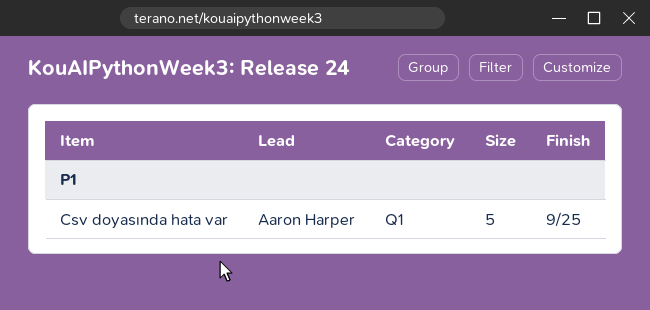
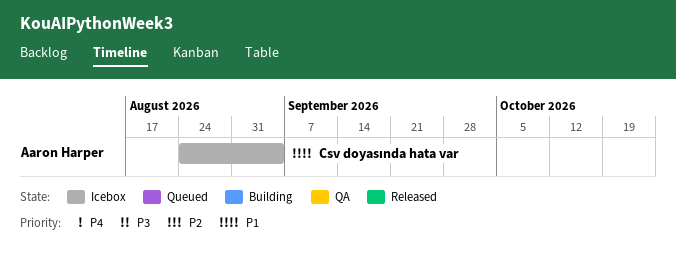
Csv doyasında hata var, due: Sep 25 -> Sep 4

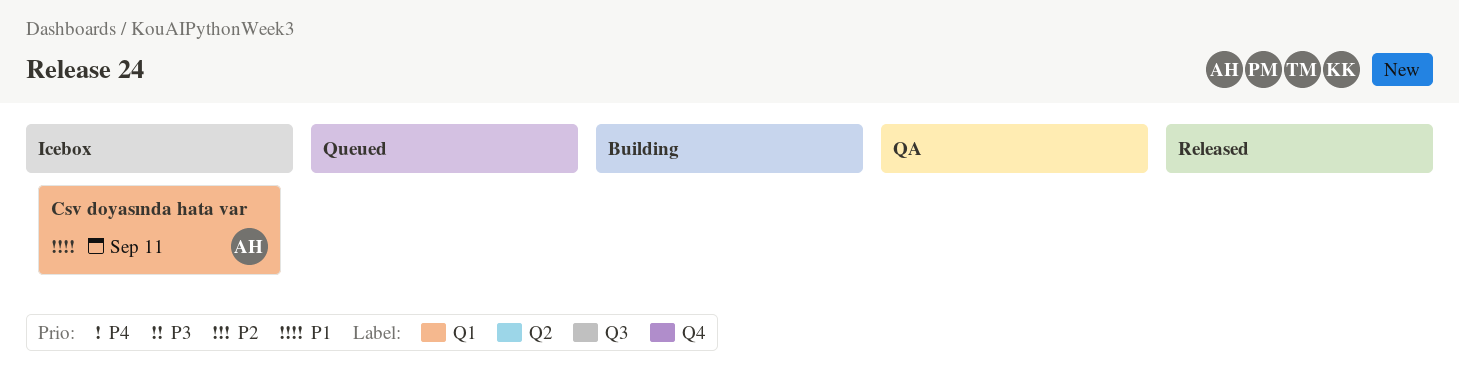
Csv doyasında hata var, due: Sep 4 -> Sep 11

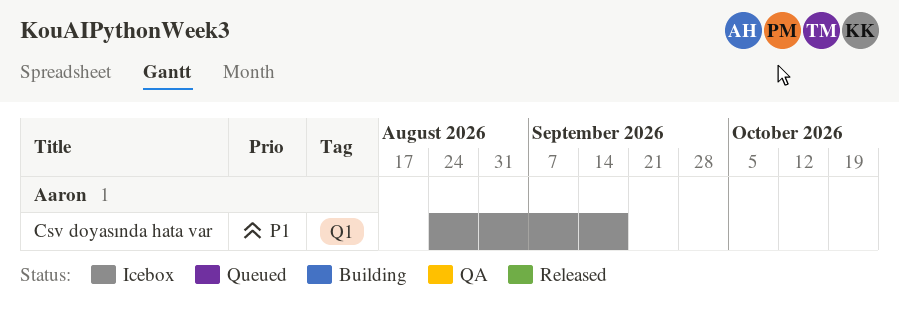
Csv doyasında hata var, due: Sep 11 -> Sep 18

